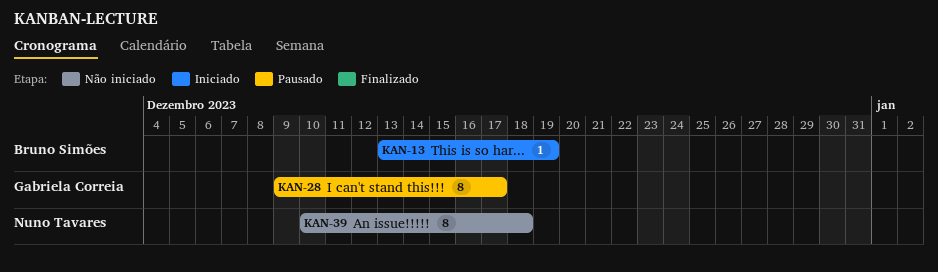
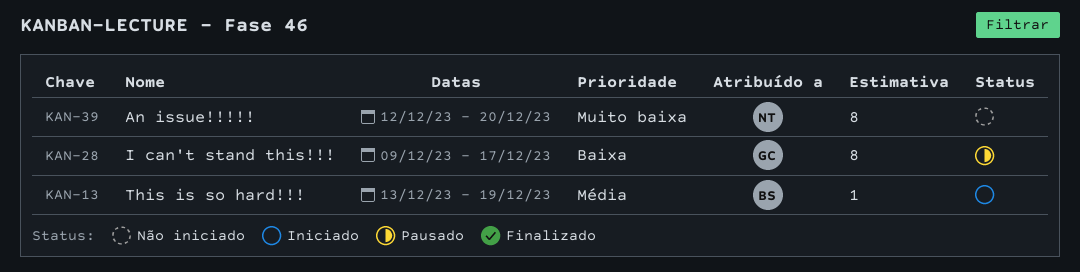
KAN-39, start: Dec 10 -> Dec 12
KAN-39, due: Dec 18 -> Dec 20

